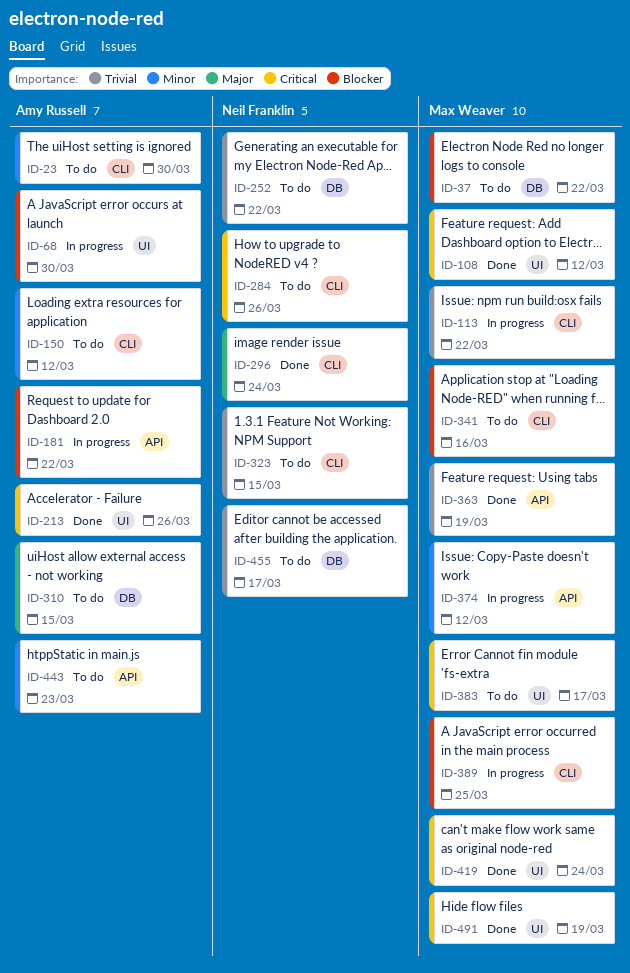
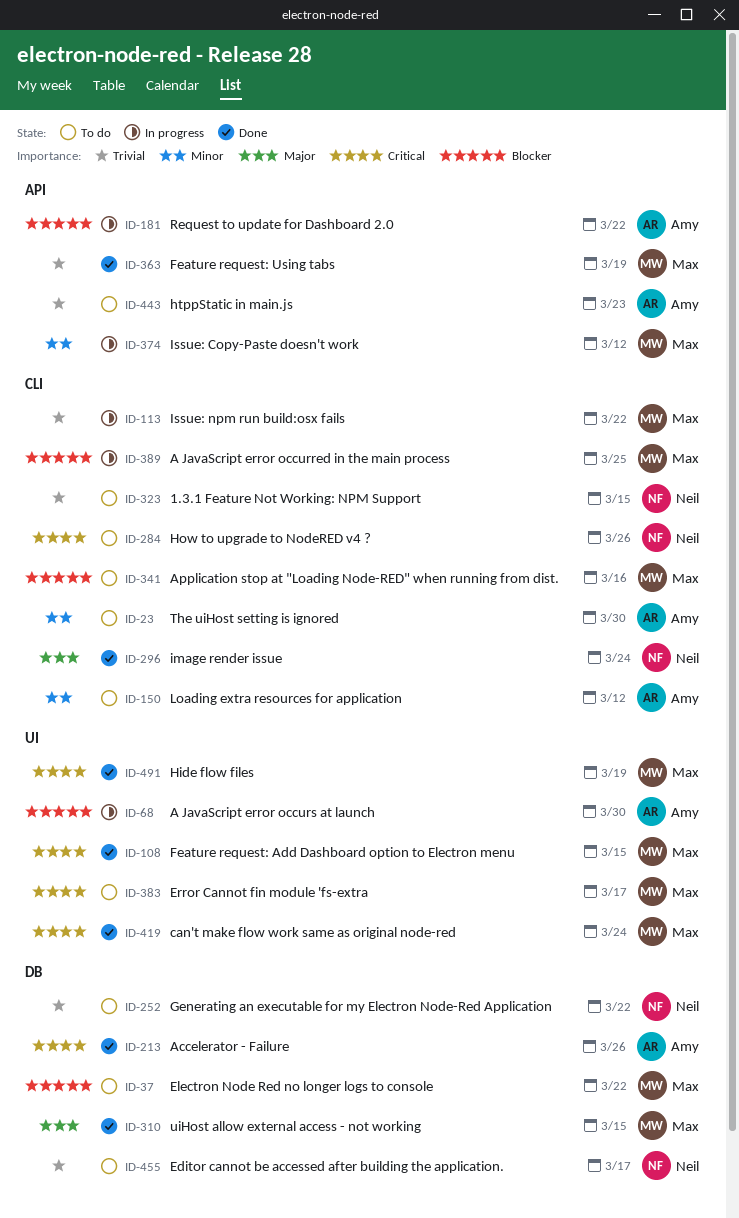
ID-108, due: Mar 12 -> Mar 15
ID-213, label: UI -> DB
ID-310, status: To do -> Done
ID-310, owner: Amy Russell -> Max Weaver
ID-443, priority: Minor -> Trivial

